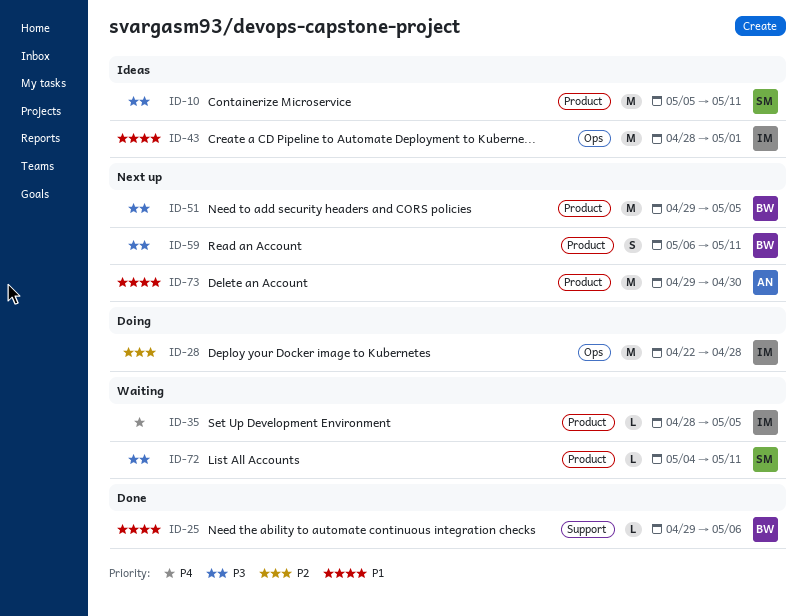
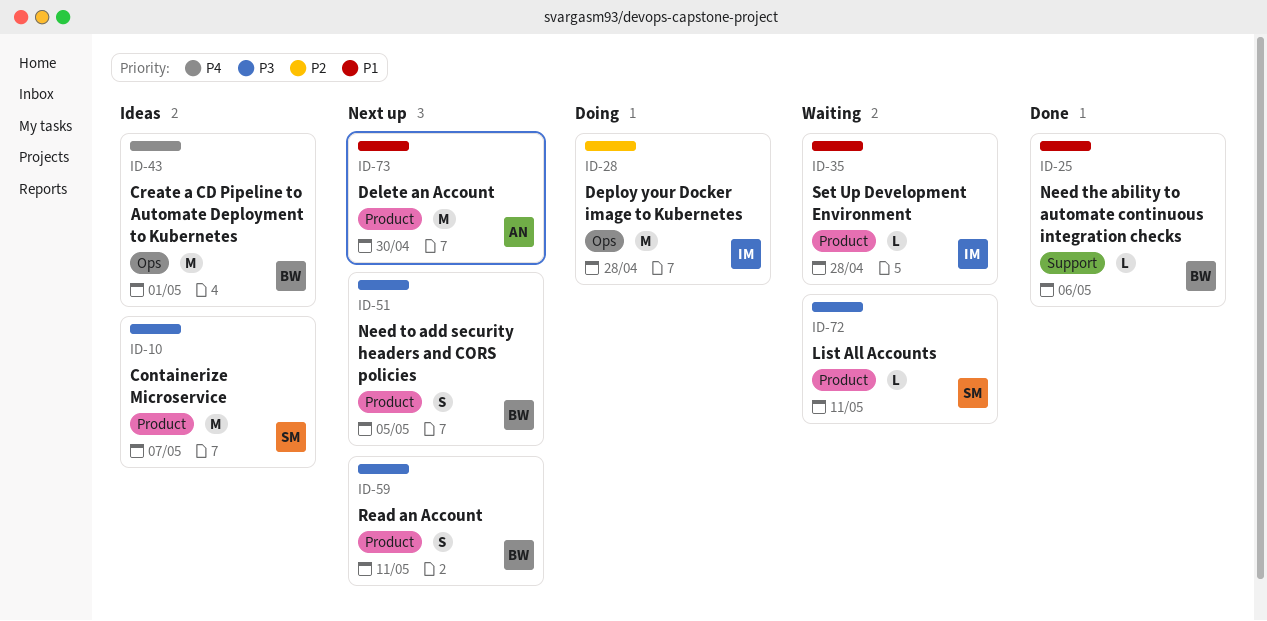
ID-10, due: May 11 -> May 7
ID-35, priority: P4 -> P1
ID-35, due: May 5 -> Apr 28
ID-43, owner: IM -> BW
ID-43, priority: P1 -> P4
ID-51, estimate: M -> S

